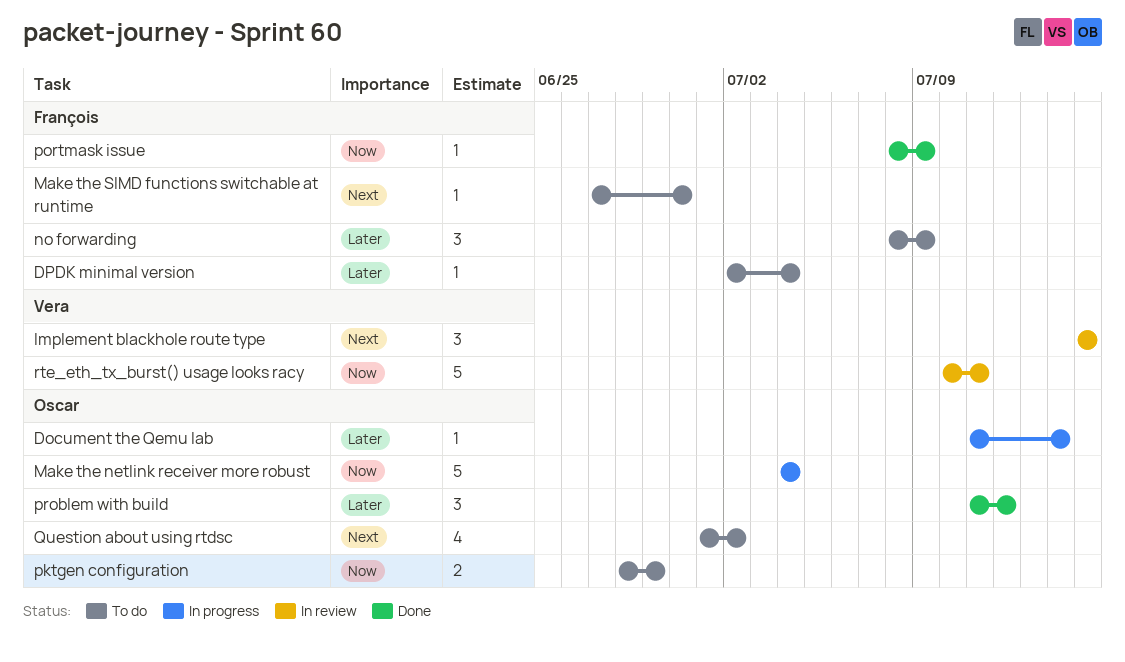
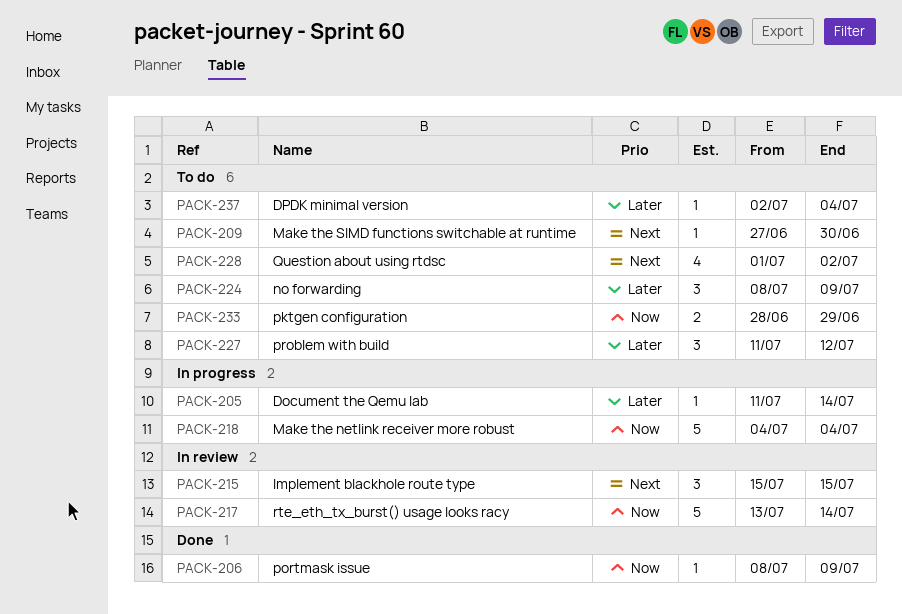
problem with build, status: Done -> To do
rte_eth_tx_burst() usage looks racy, start: Jul 10 -> Jul 13
rte_eth_tx_burst() usage looks racy, due: Jul 11 -> Jul 14

